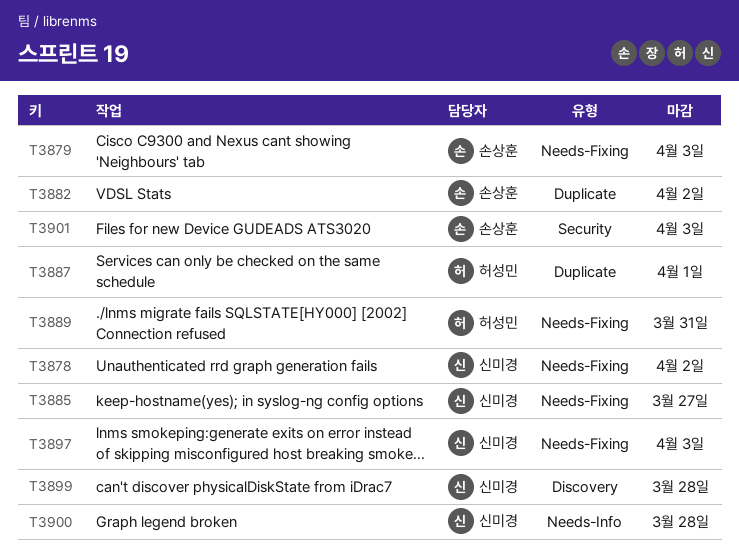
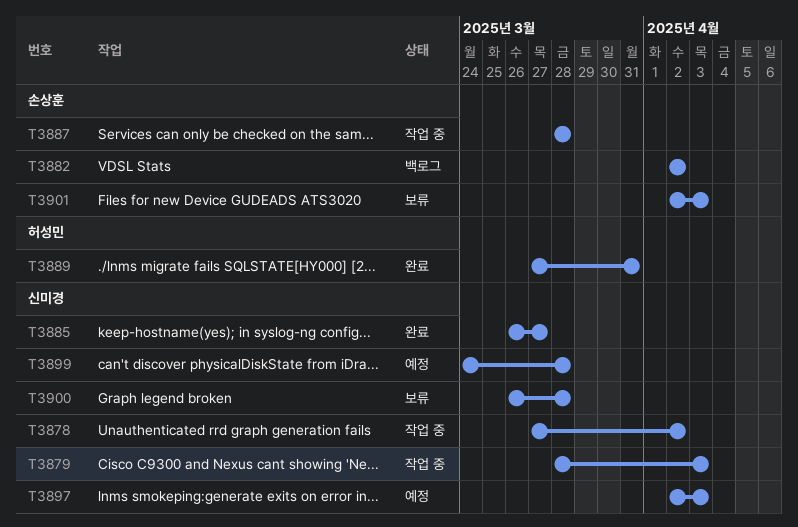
T3879, owner: 손상훈 -> 신미경
T3887, owner: 허성민 -> 손상훈
T3887, due: Apr 1 -> Mar 28

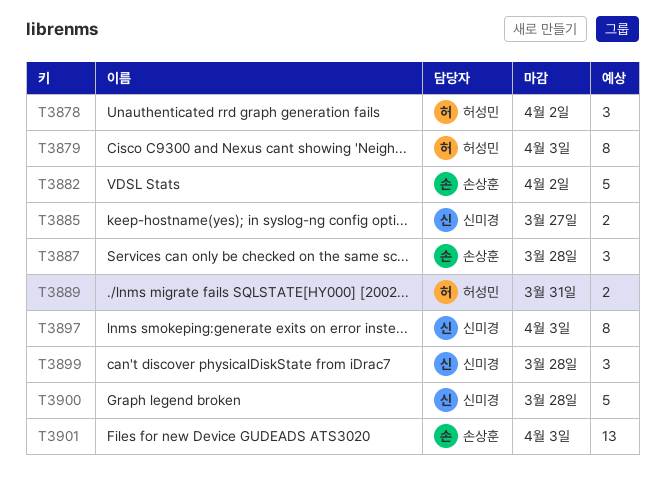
T3878, owner: 신미경 -> 허성민
T3879, owner: 신미경 -> 허성민

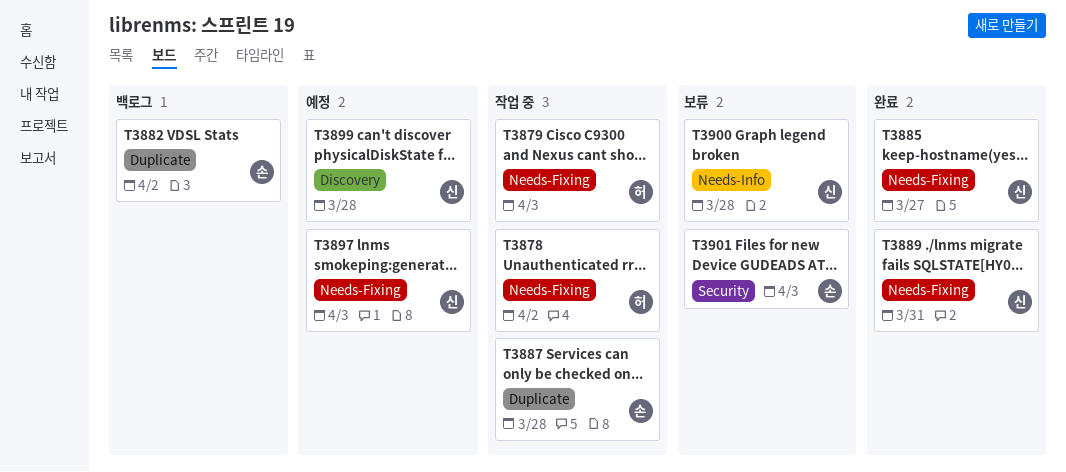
T3889, owner: 허성민 -> 신미경

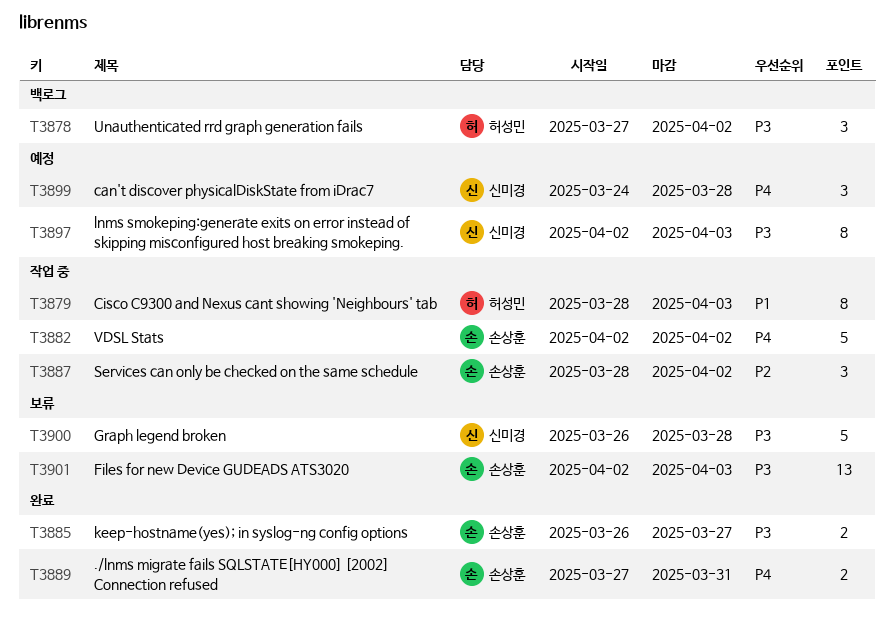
T3878, status: 작업 중 -> 백로그
T3882, status: 백로그 -> 작업 중
T3885, owner: 신미경 -> 손상훈
T3887, due: Mar 28 -> Apr 2
T3889, owner: 신미경 -> 손상훈

